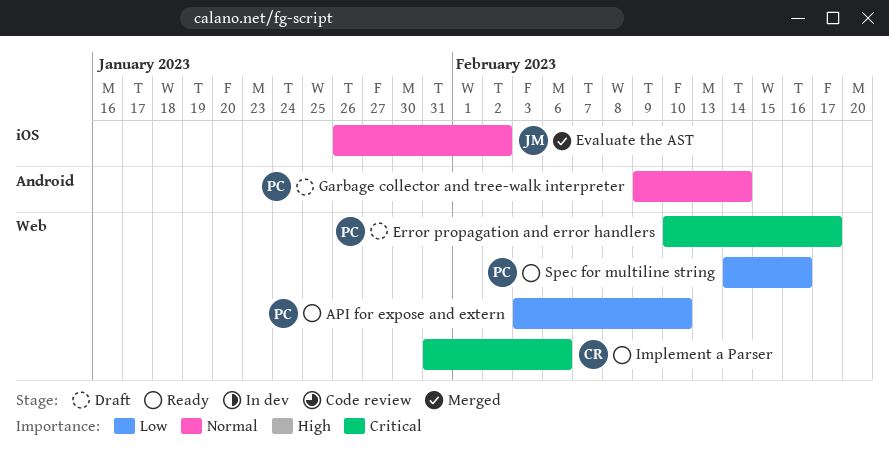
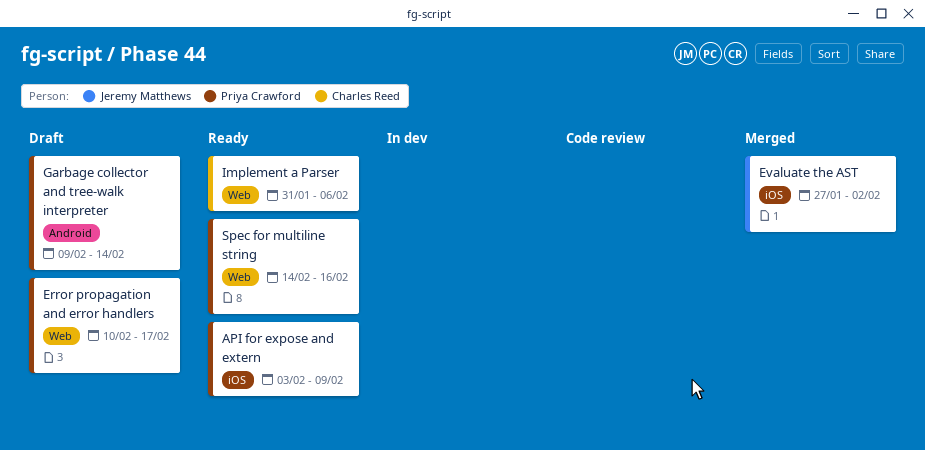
API for expose and extern, label: Web -> iOS
API for expose and extern, due: Feb 10 -> Feb 9
Evaluate the AST, start: Jan 26 -> Jan 27

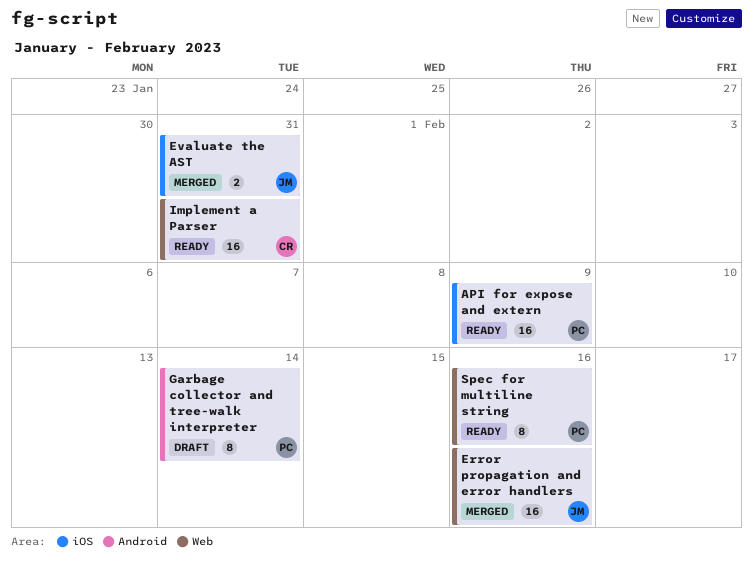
Error propagation and error handlers, status: Draft -> Merged
Error propagation and error handlers, owner: Priya Crawford -> Jeremy Matthews
Error propagation and error handlers, due: Feb 17 -> Feb 16
Evaluate the AST, due: Feb 2 -> Jan 31
Implement a Parser, due: Feb 6 -> Jan 31

